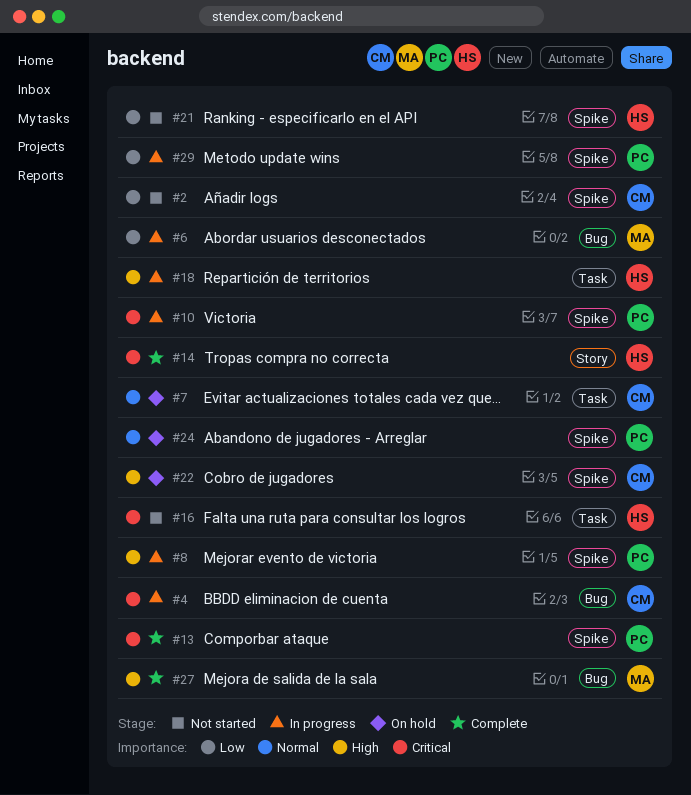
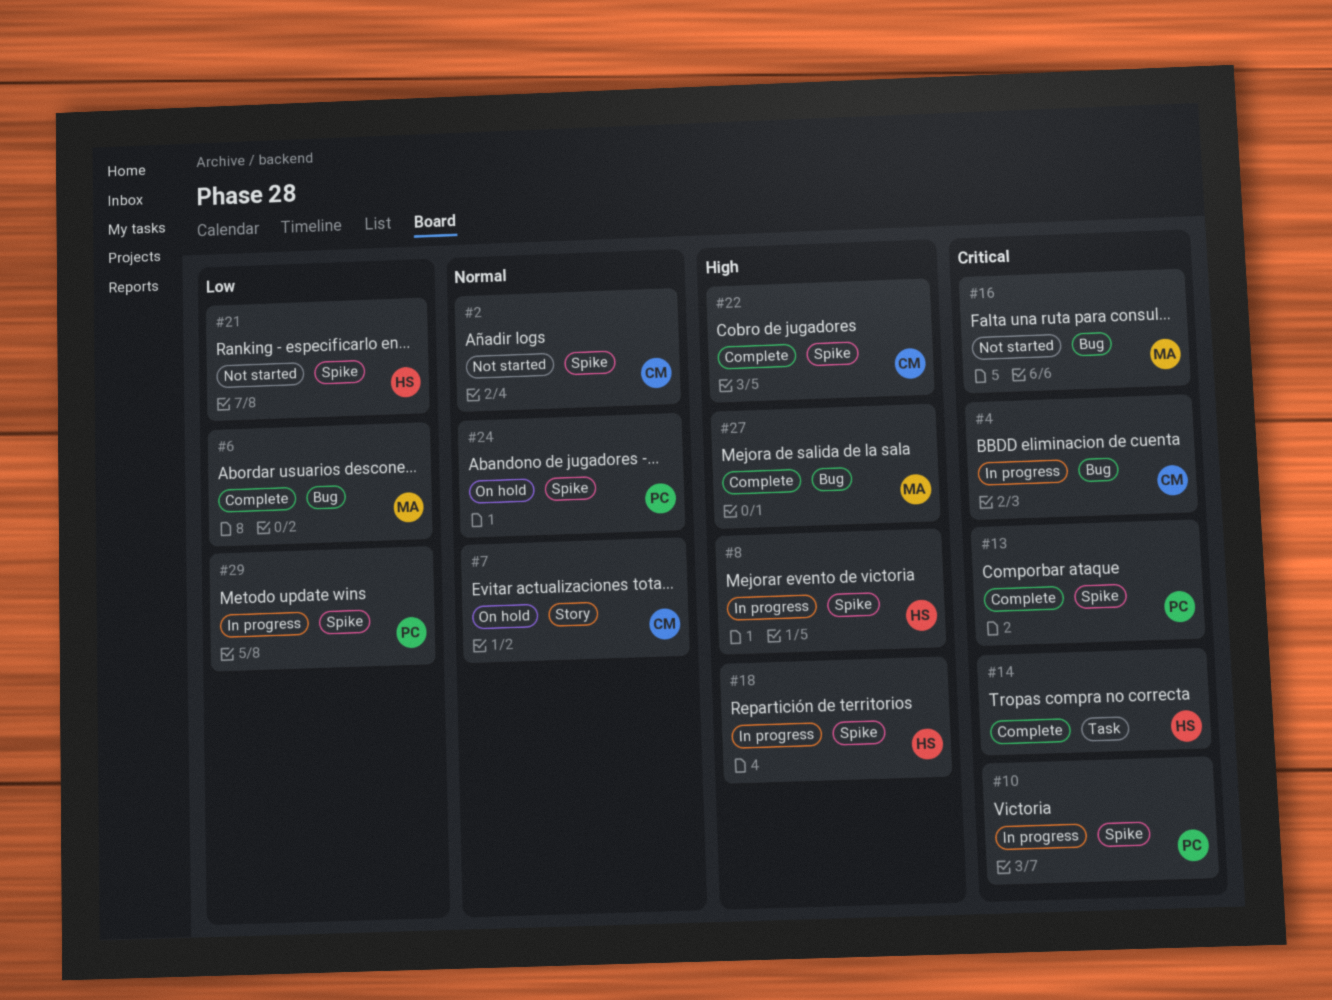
#2, priority: Low -> Normal
#6, status: In progress -> Complete
#7, label: Task -> Story
#8, owner: PC -> HS
#14, label: Story -> Task
#16, owner: HS -> MA
#16, label: Task -> Bug
#18, label: Task -> Spike
#22, status: On hold -> Complete

